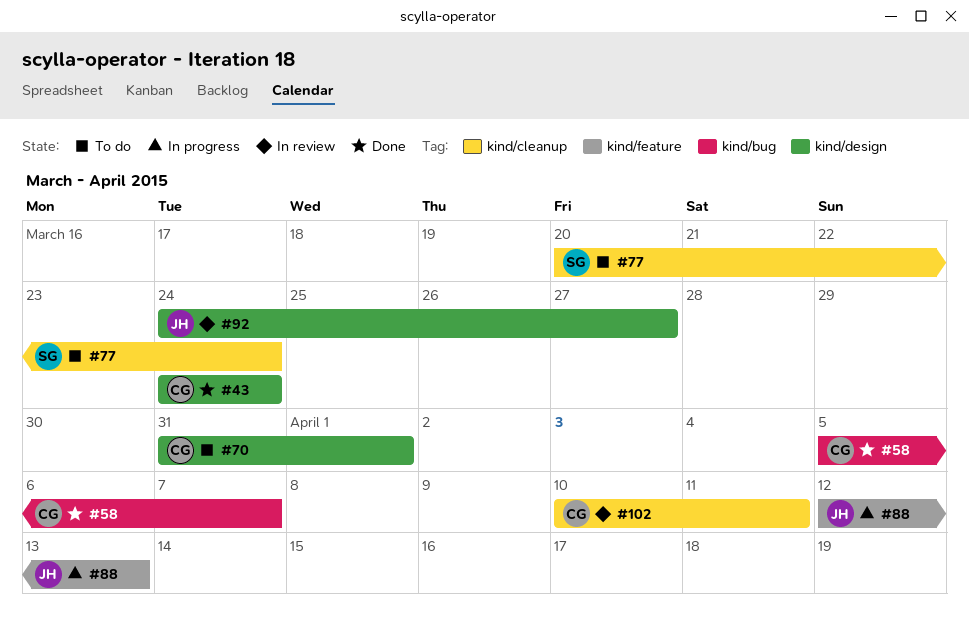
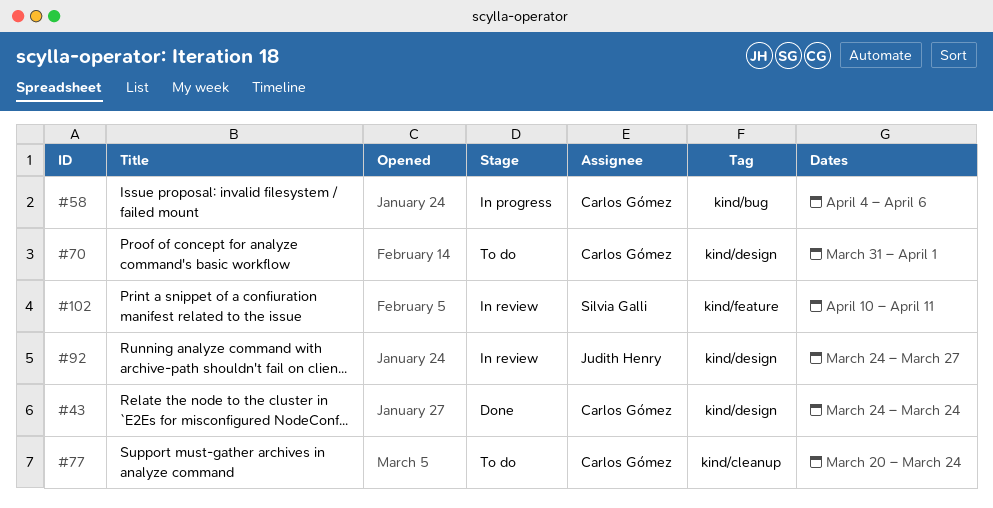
#58, status: Done -> In progress
#58, start: Apr 5 -> Apr 4
#58, due: Apr 7 -> Apr 6
#77, owner: Silvia Galli -> Carlos Gómez
#88: present -> none
#102, owner: Carlos Gómez -> Silvia Galli
#102, label: kind/cleanup -> kind/feature

